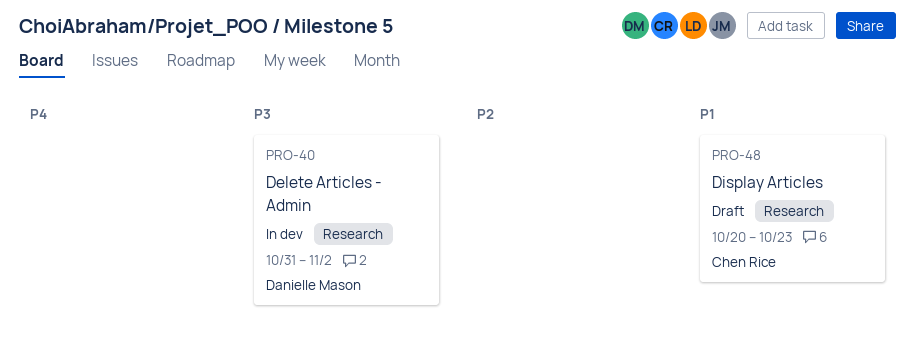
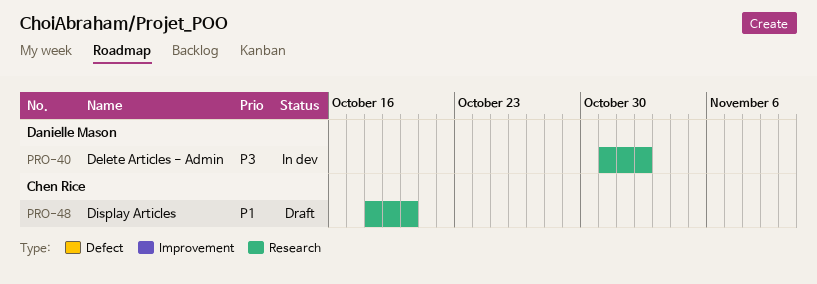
PRO-48, start: Oct 20 -> Oct 18
PRO-48, due: Oct 23 -> Oct 20

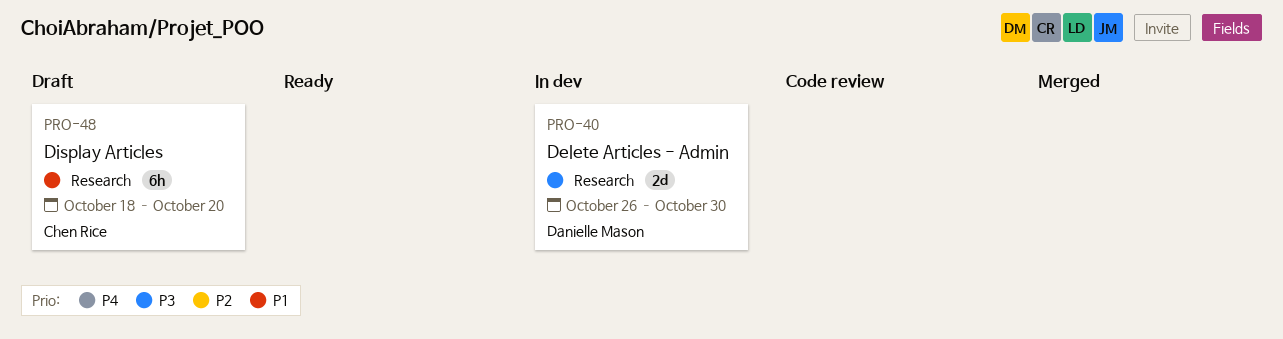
PRO-40, start: Oct 31 -> Oct 26
PRO-40, due: Nov 2 -> Oct 30

